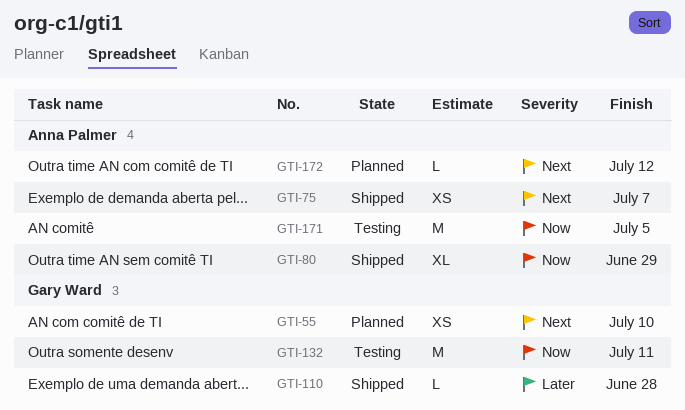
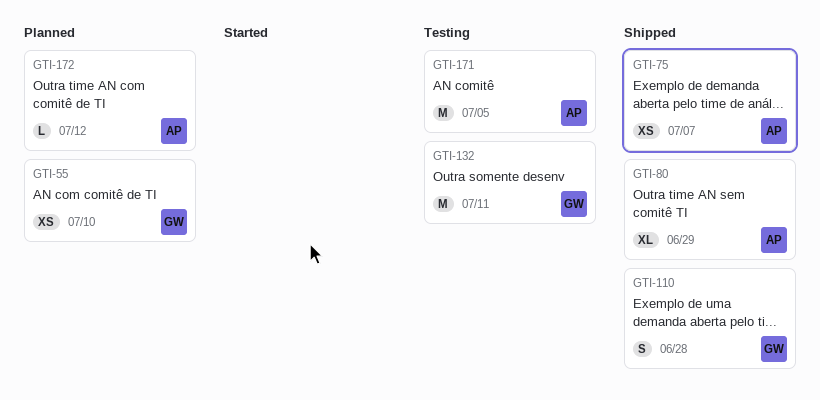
GTI-110, estimate: L -> S

